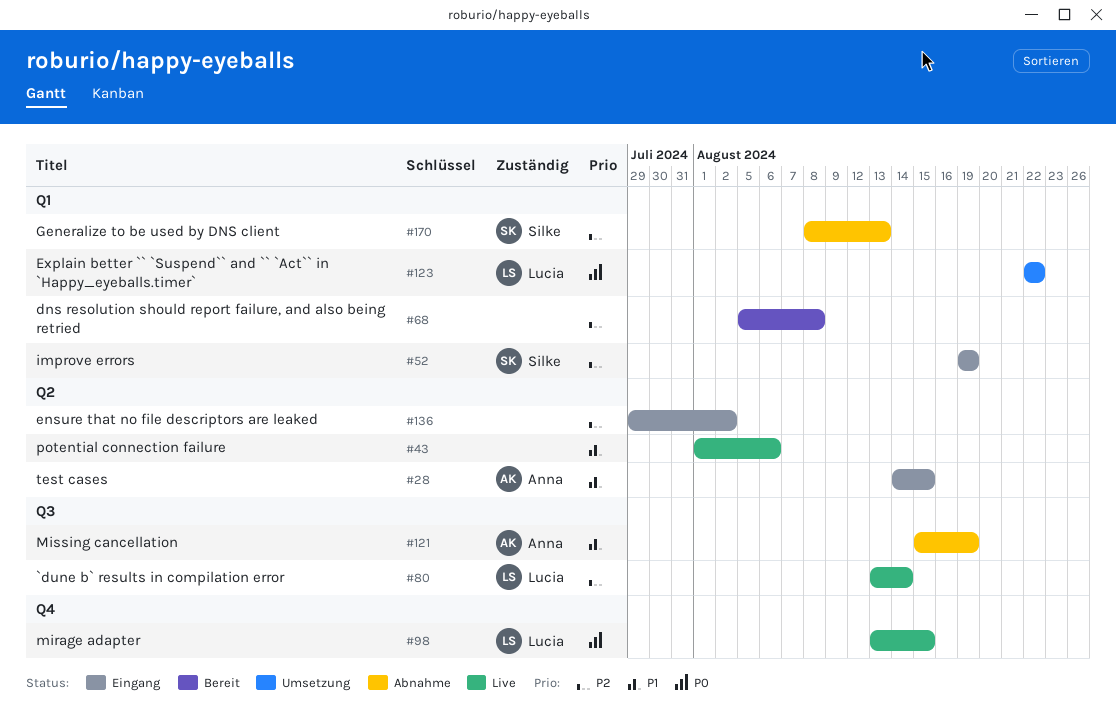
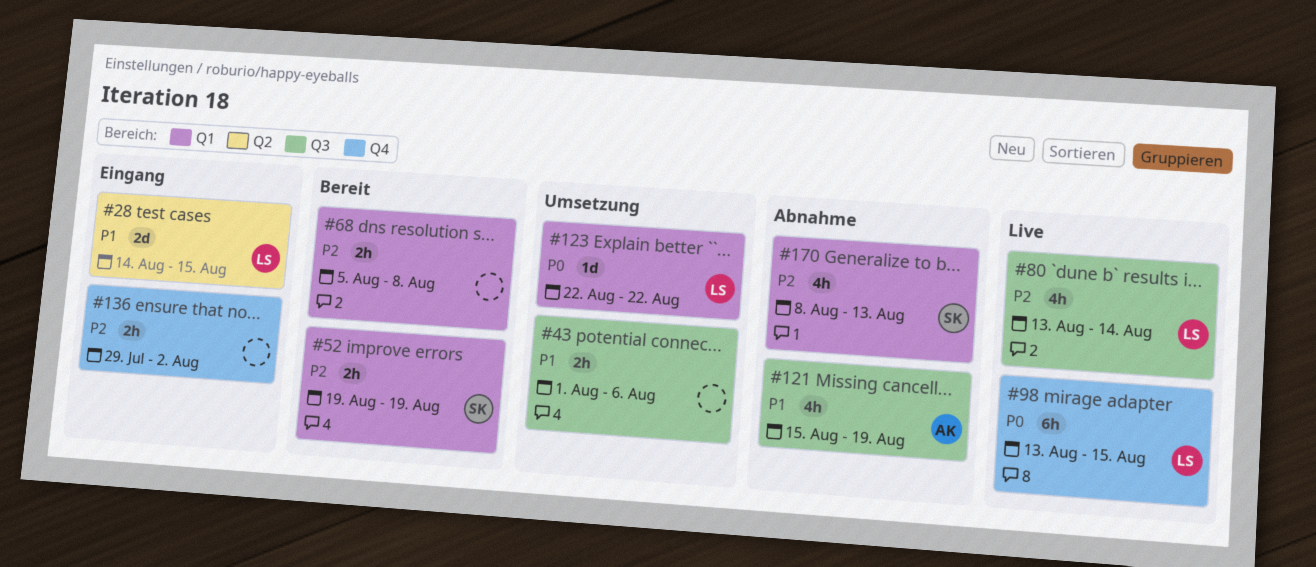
#28, owner: Anna -> Lucia
#43, status: Live -> Umsetzung
#43, label: Q2 -> Q3
#52, status: Eingang -> Bereit
#136, label: Q2 -> Q4

